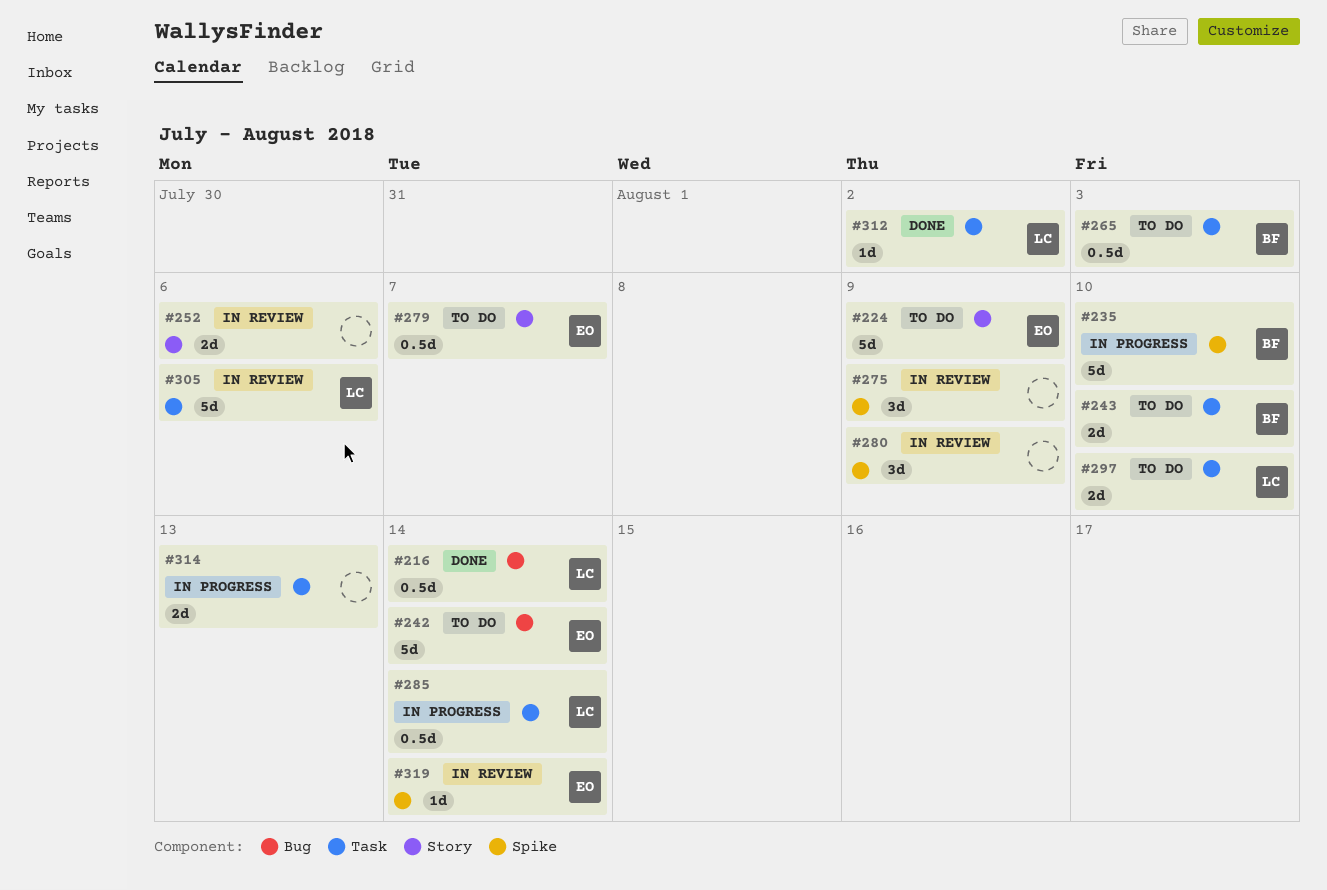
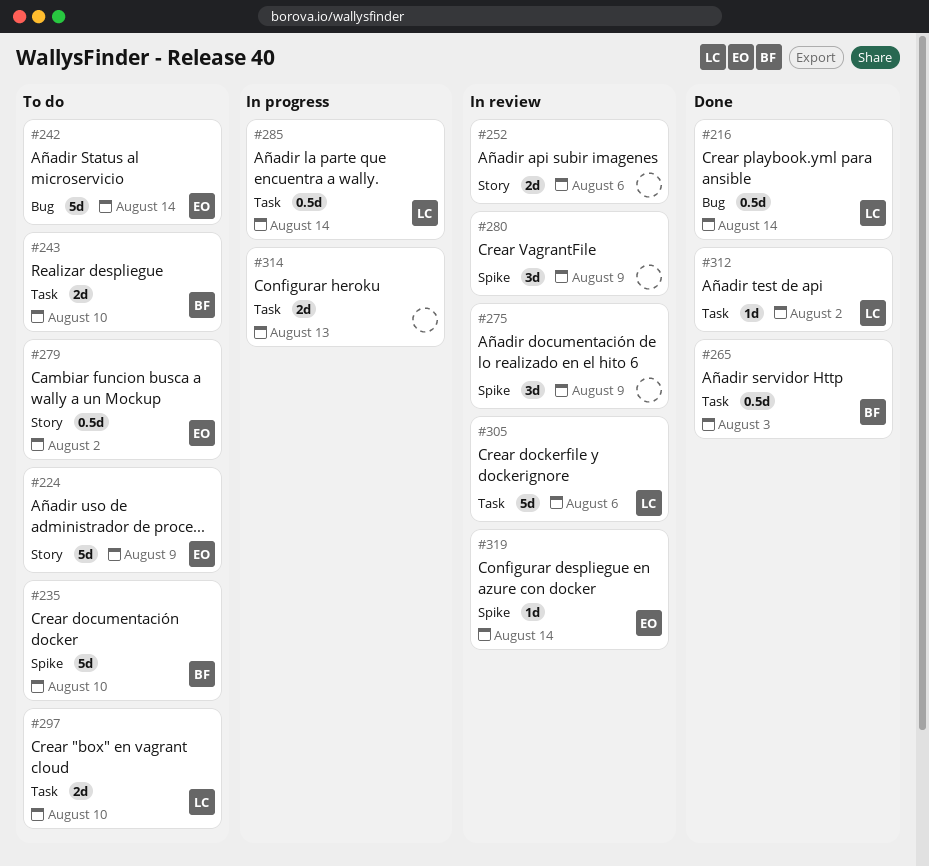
#235, status: In progress -> To do
#265, status: To do -> Done
#279, due: Aug 7 -> Aug 2

